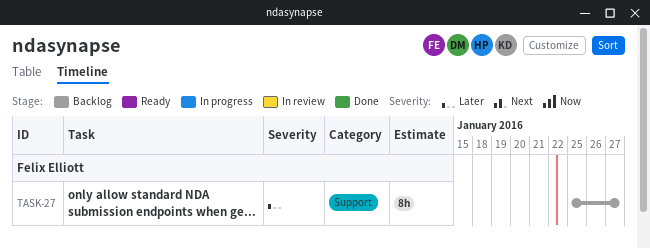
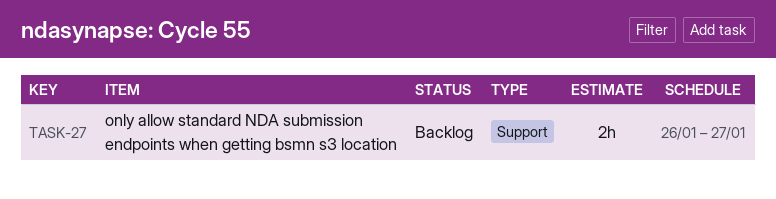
TASK-27, estimate: 8h -> 2h
TASK-27, start: Jan 25 -> Jan 26

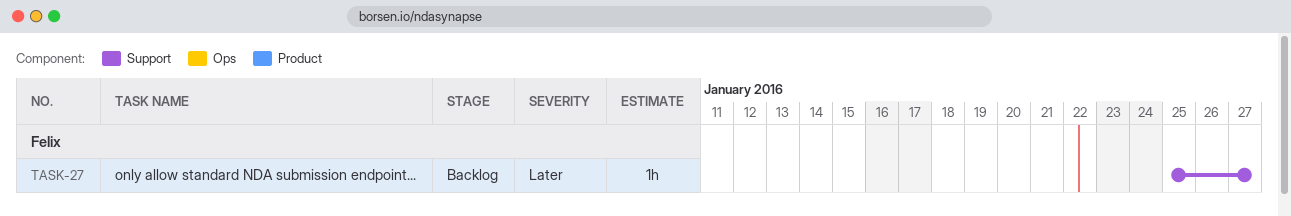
TASK-27, estimate: 2h -> 1h
TASK-27, start: Jan 26 -> Jan 25

